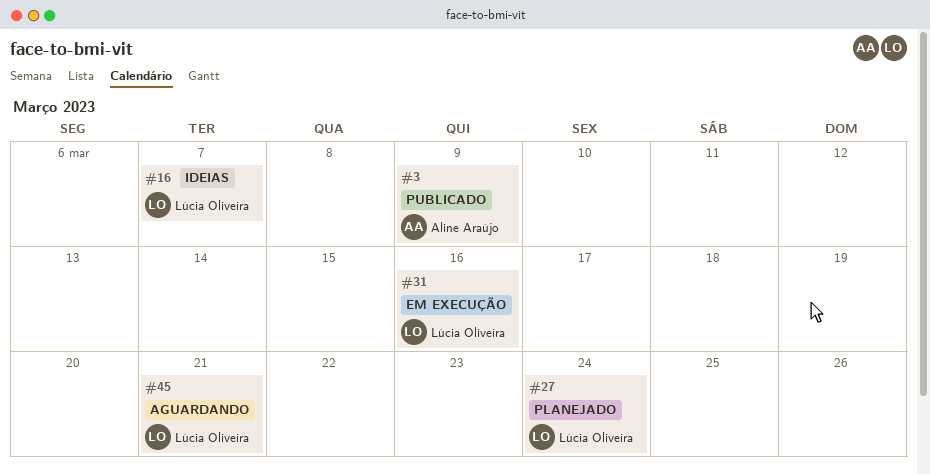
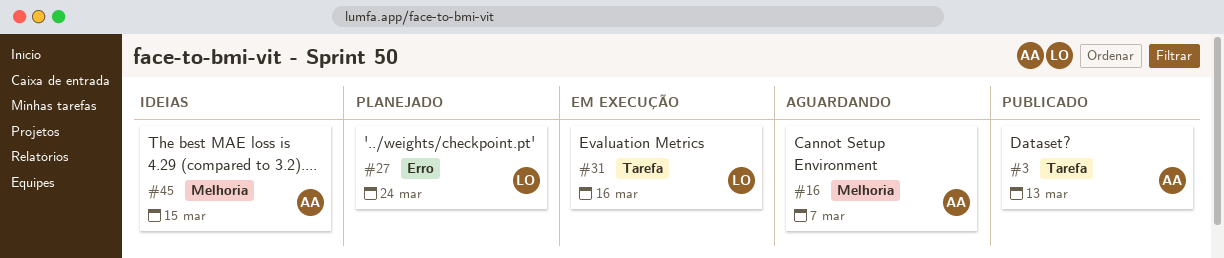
#3, due: Mar 9 -> Mar 13
#16, status: Ideias -> Aguardando
#16, owner: Lúcia Oliveira -> Aline Araújo
#45, status: Aguardando -> Ideias
#45, owner: Lúcia Oliveira -> Aline Araújo
#45, due: Mar 21 -> Mar 15

